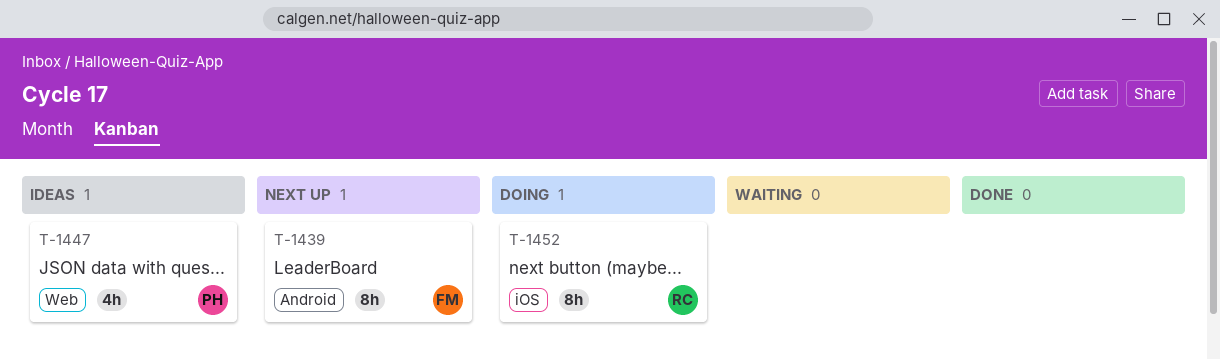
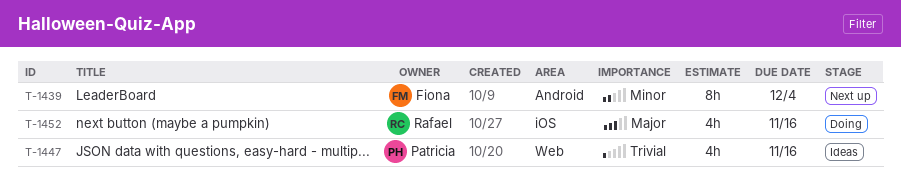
T-1452, estimate: 8h -> 4h

